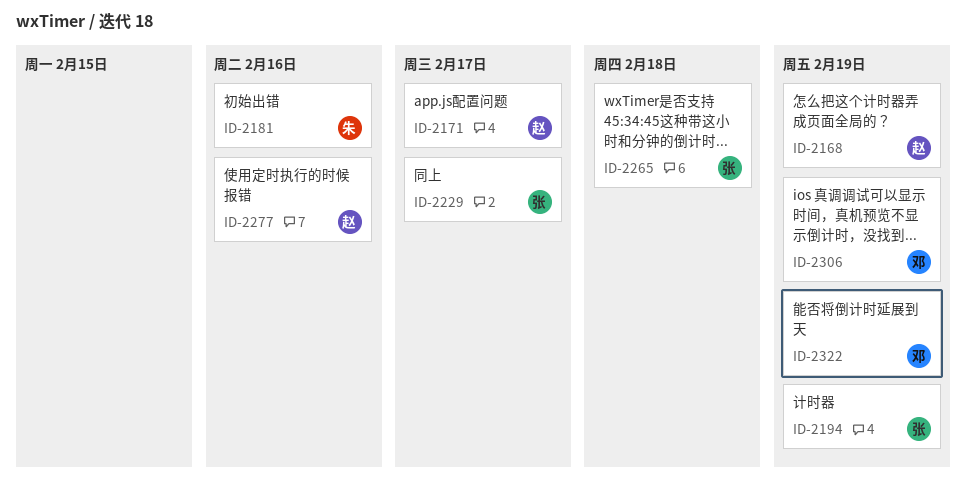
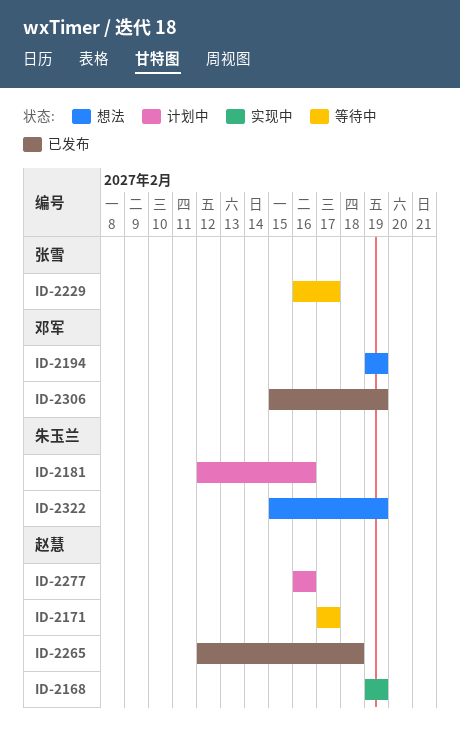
ID-2194, owner: 张雪 -> 邓军
ID-2265, owner: 张雪 -> 赵慧
ID-2322, owner: 邓军 -> 朱玉兰

